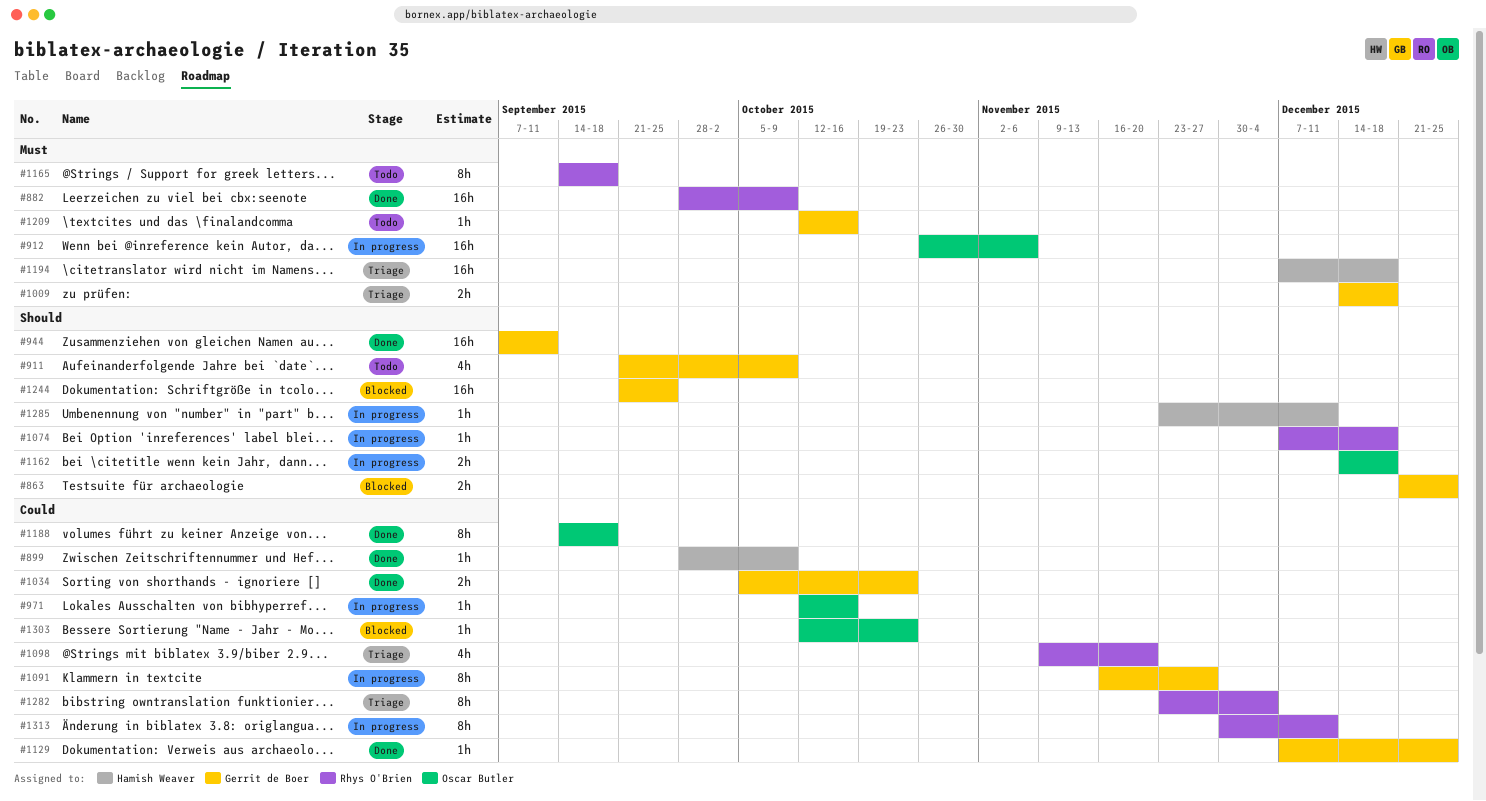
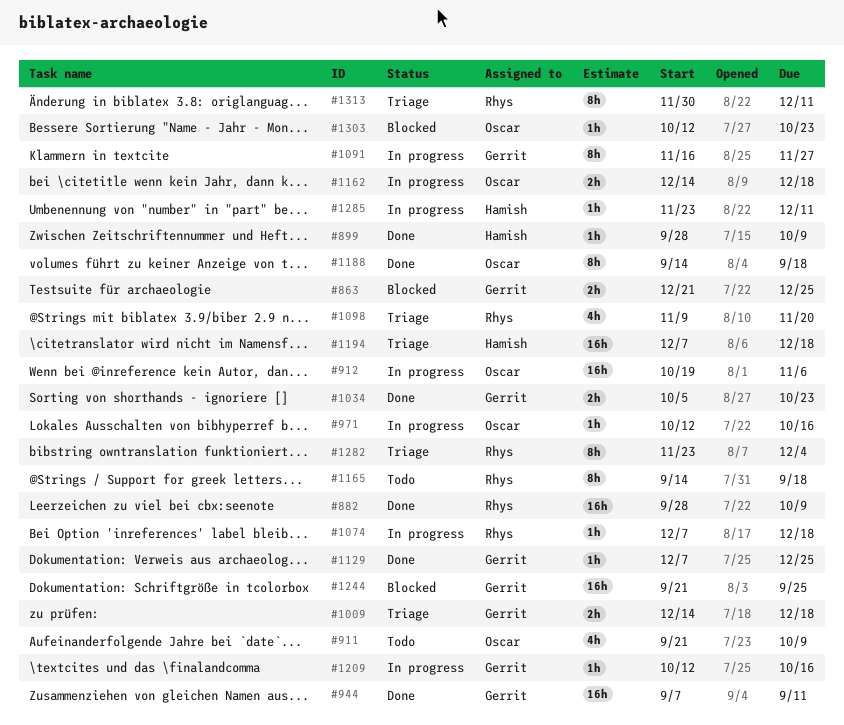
#911, owner: Gerrit de Boer -> Oscar Butler
#912, start: Oct 26 -> Oct 19
#1209, status: Todo -> In progress
#1313, status: In progress -> Triage

